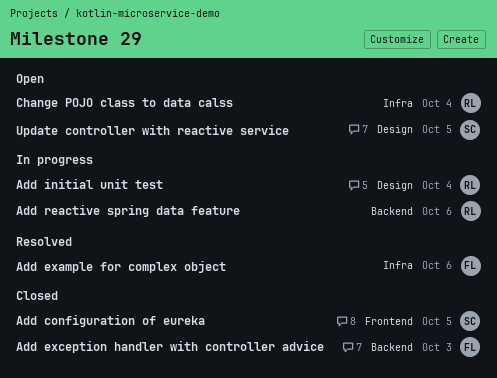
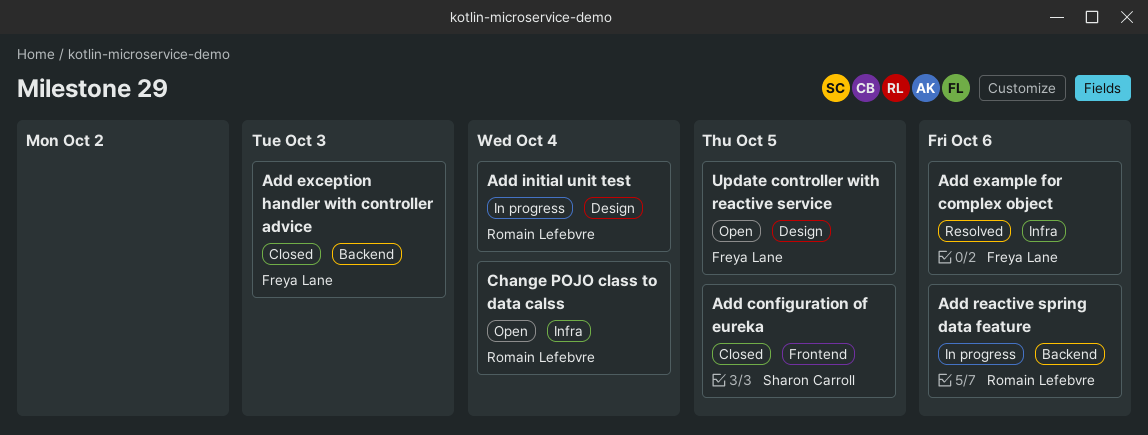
Update controller with reactive service, owner: Sharon Carroll -> Freya Lane

